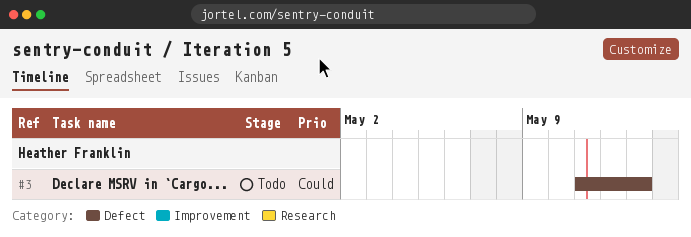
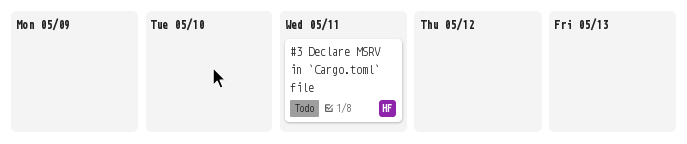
#3, due: May 13 -> May 11

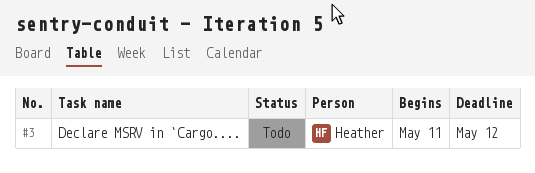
#3, due: May 11 -> May 12

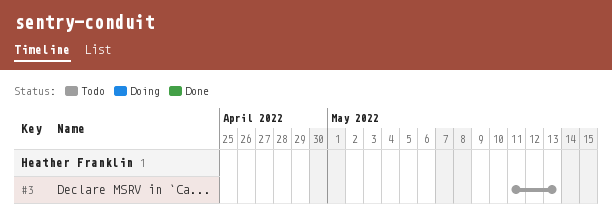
#3, due: May 12 -> May 13

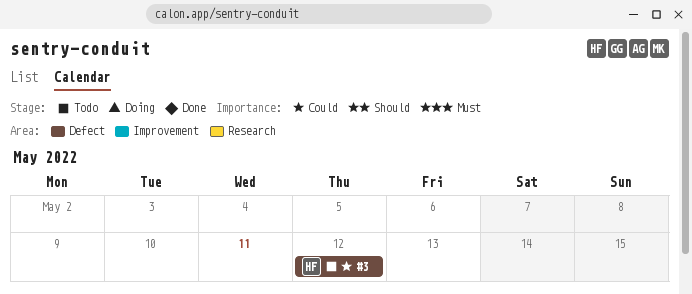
#3, start: May 11 -> May 12
#3, due: May 13 -> May 12

